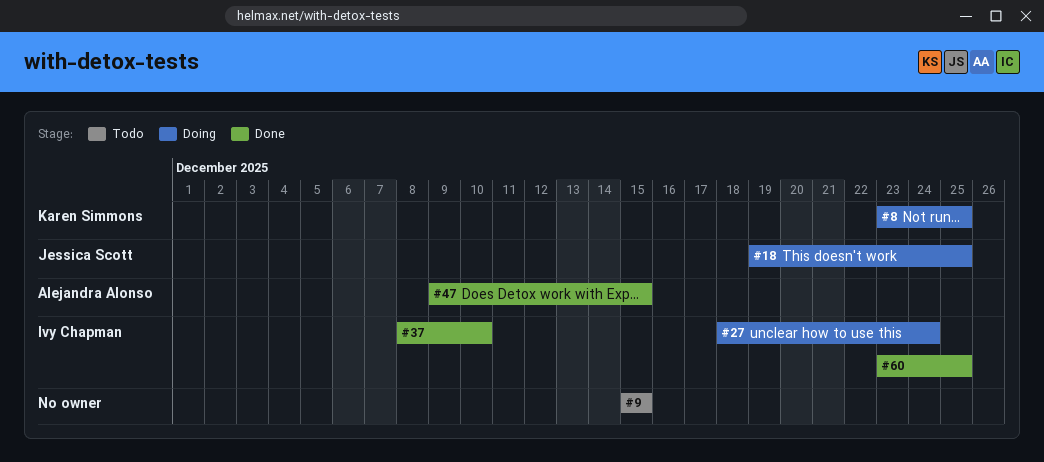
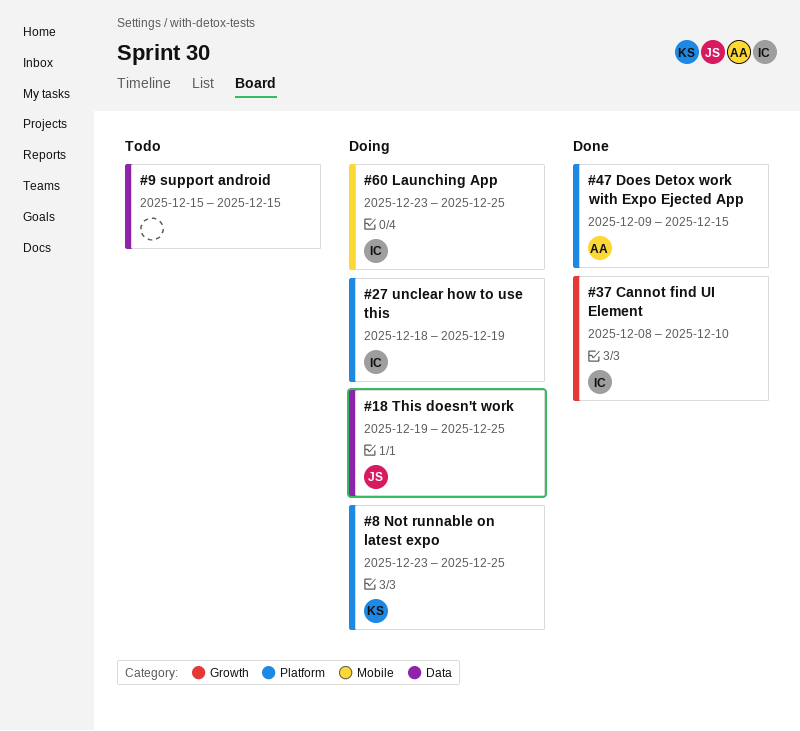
#27, due: Dec 24 -> Dec 19
#60, status: Done -> Doing

